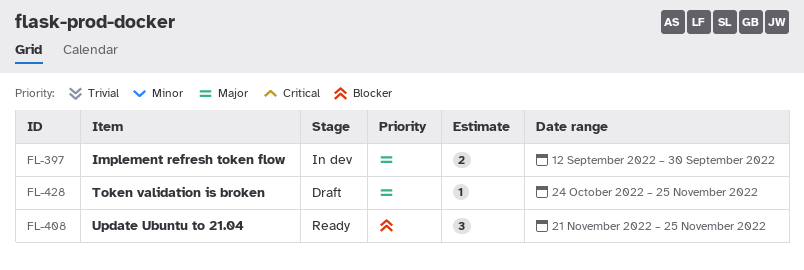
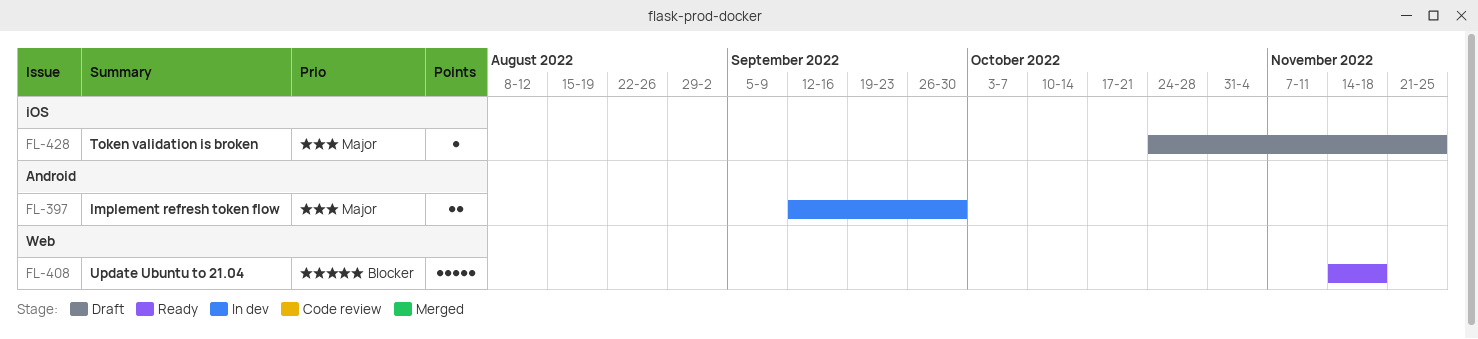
FL-408, estimate: 3 -> 5
FL-408, start: Nov 21 -> Nov 14
FL-408, due: Nov 25 -> Nov 18

